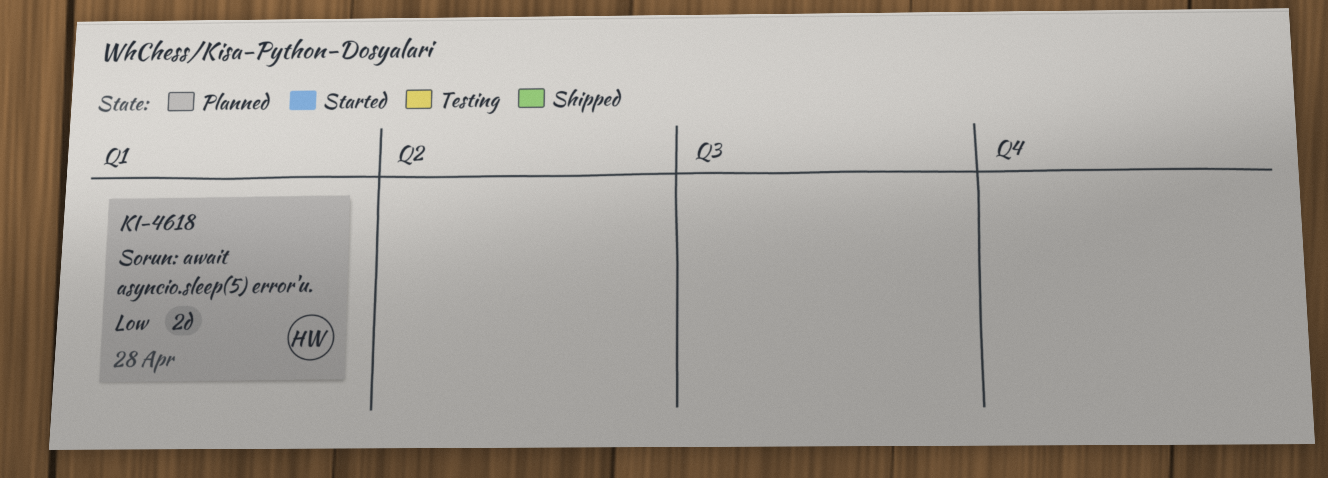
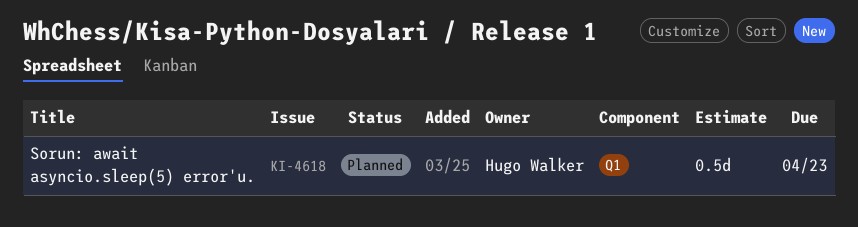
KI-4618, estimate: 2d -> 0.5d
KI-4618, due: Apr 28 -> Apr 23

